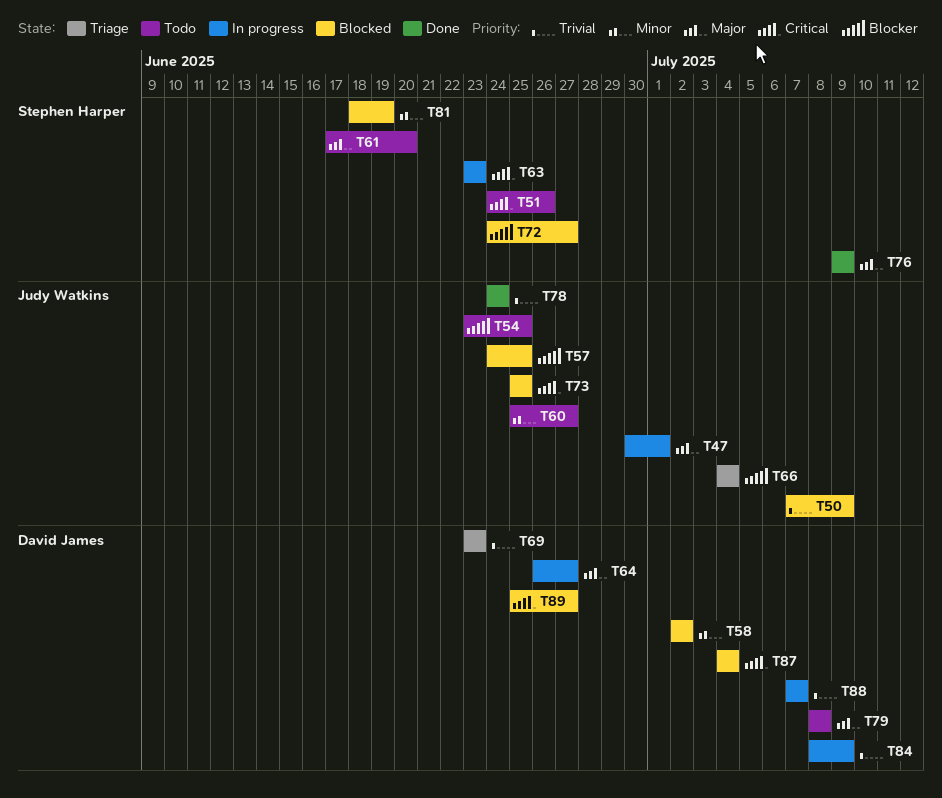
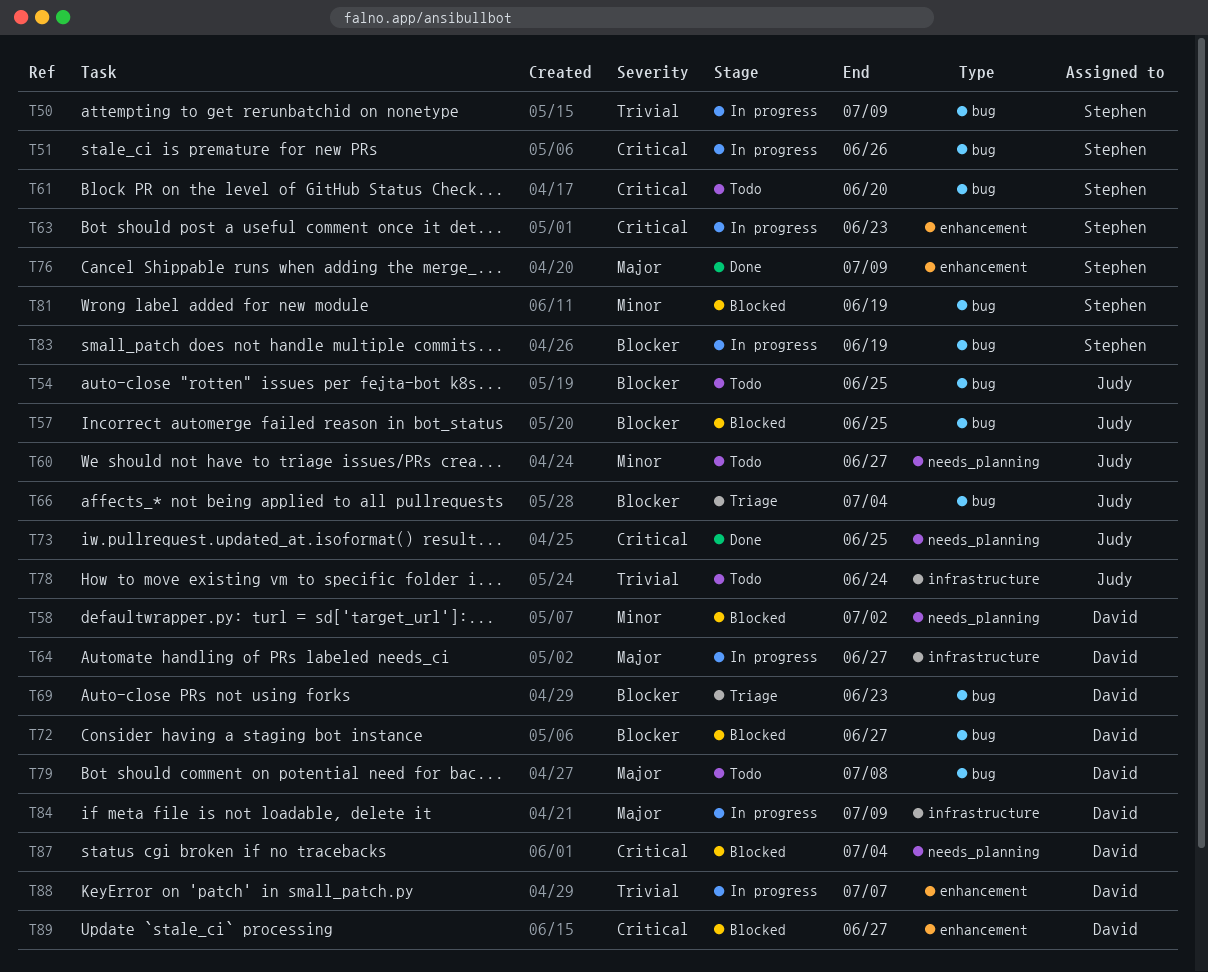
T47: present -> none
T50, status: Blocked -> In progress
T50, owner: Judy Watkins -> Stephen Harper
T51, status: Todo -> In progress
T61, priority: Major -> Critical
T69, priority: Trivial -> Blocker
T72, owner: Stephen Harper -> David James
T73, status: Blocked -> Done
T78, status: Done -> Todo
T83: none -> present
T84, priority: Trivial -> Major

